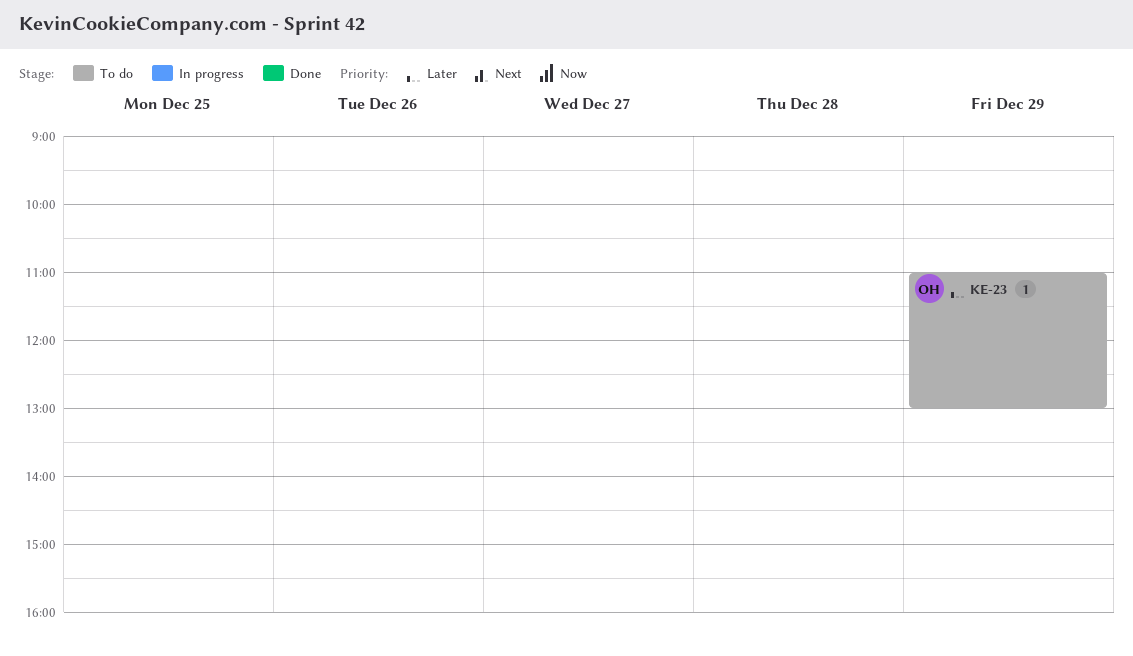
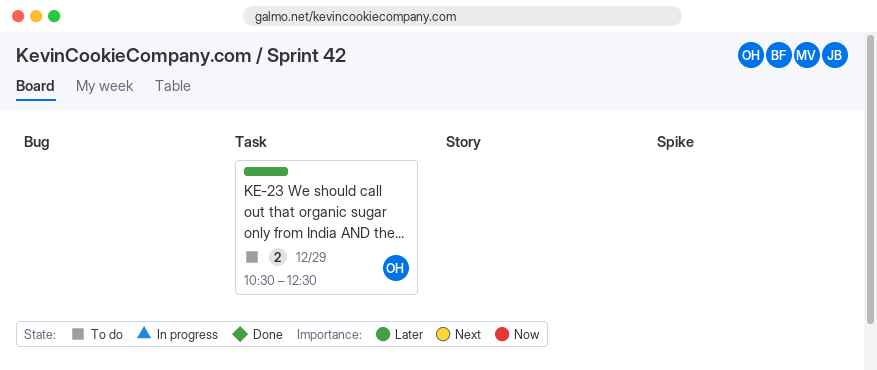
KE-23, estimate: 1 -> 2
KE-23, begins: 11:00 -> 10:30
KE-23, ends: 13:00 -> 12:30

